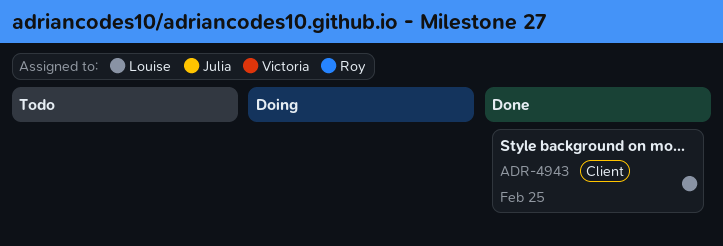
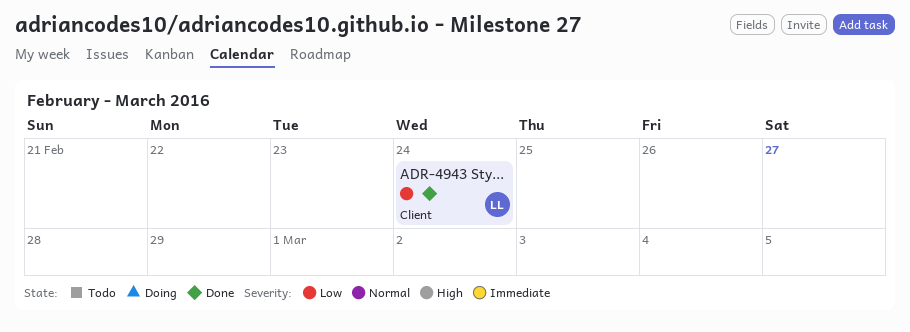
ADR-4943, due: Feb 25 -> Feb 24

